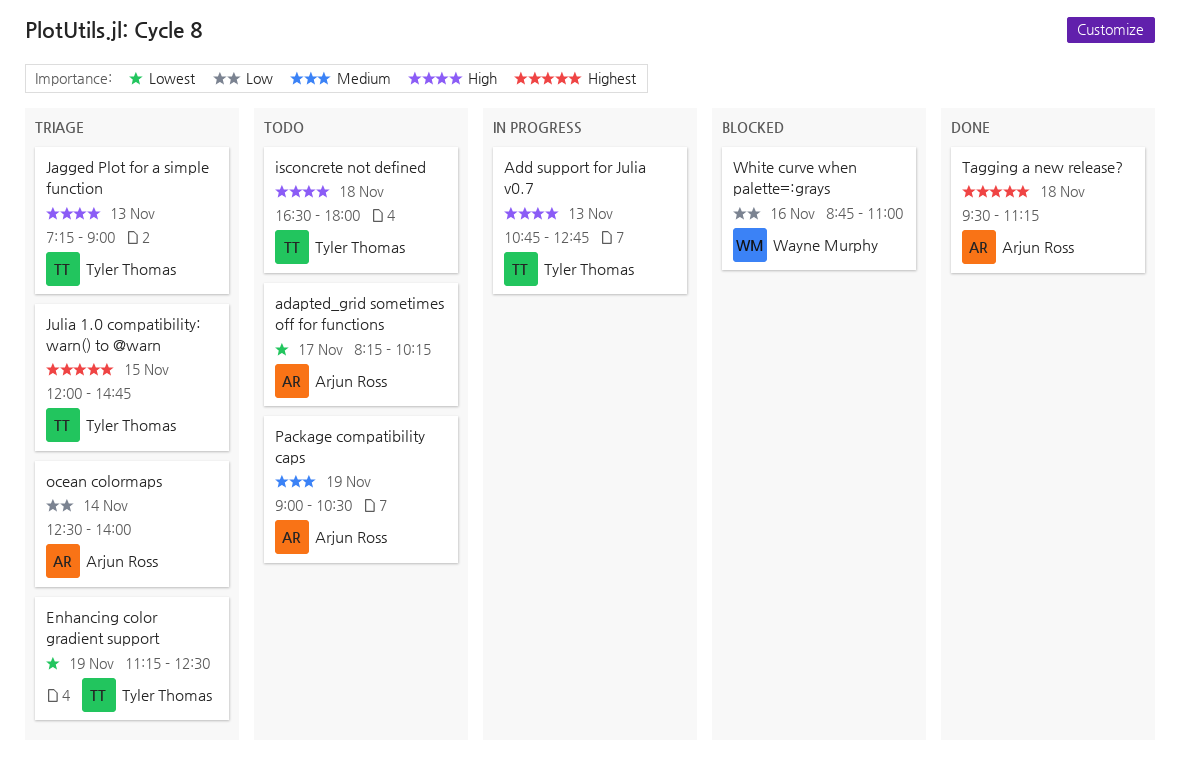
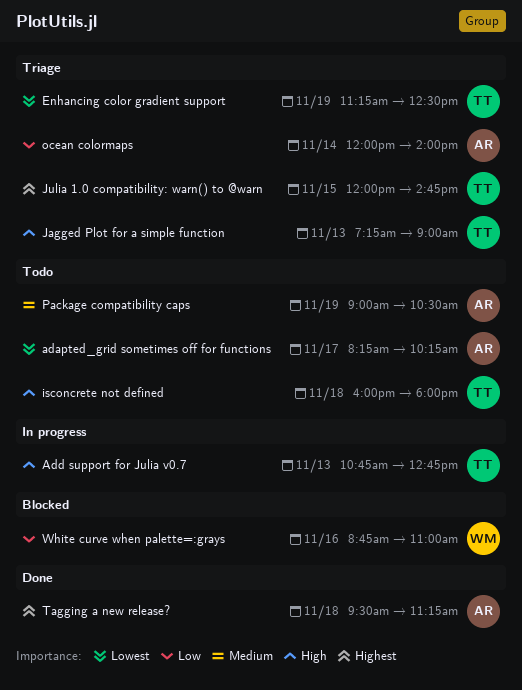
isconcrete not defined, begins: 16:30 -> 16:00
ocean colormaps, begins: 12:30 -> 12:00

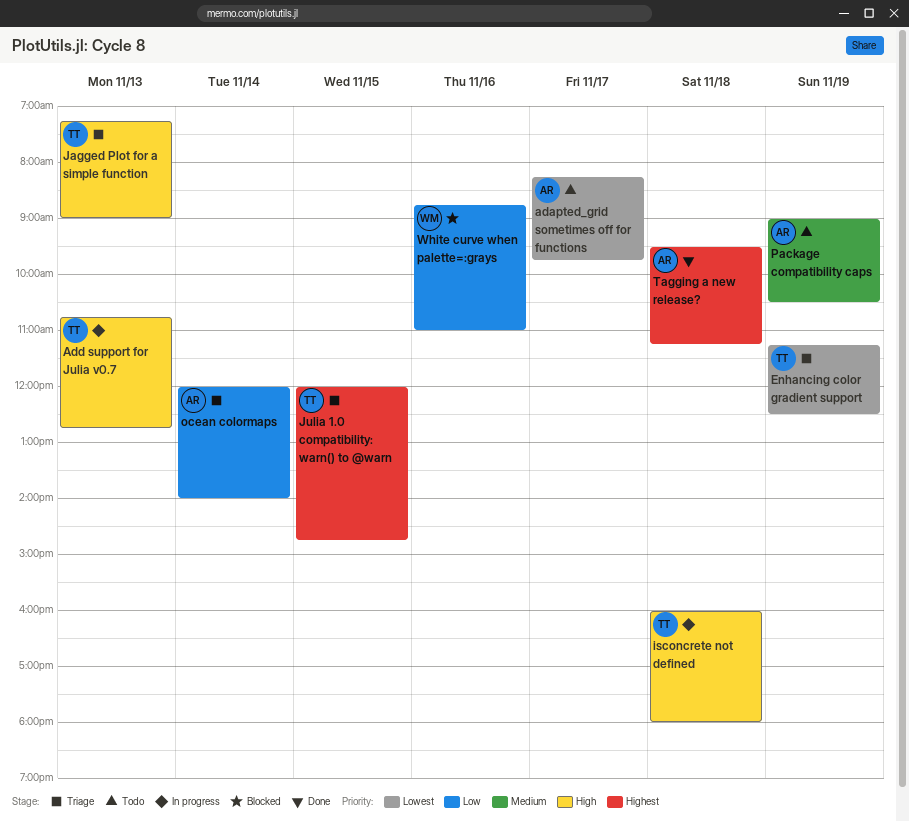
adapted_grid sometimes off for functions, ends: 10:15 -> 09:45
isconcrete not defined, status: Todo -> In progress

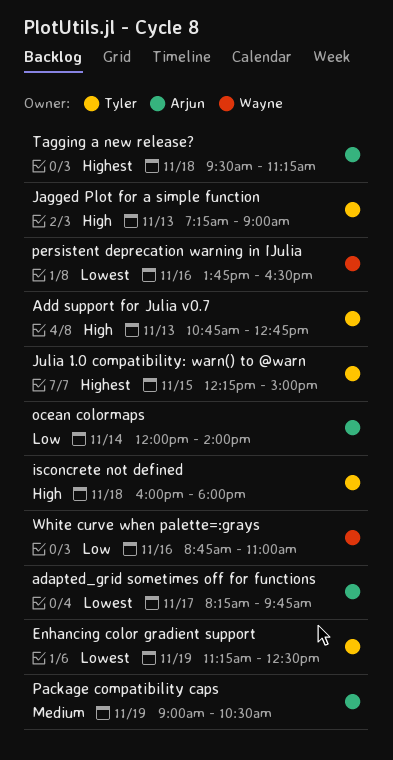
Julia 1.0 compatibility: warn() to @warn, begins: 12:00 -> 12:15
Julia 1.0 compatibility: warn() to @warn, ends: 14:45 -> 15:00
persistent deprecation warning in IJulia: none -> present

